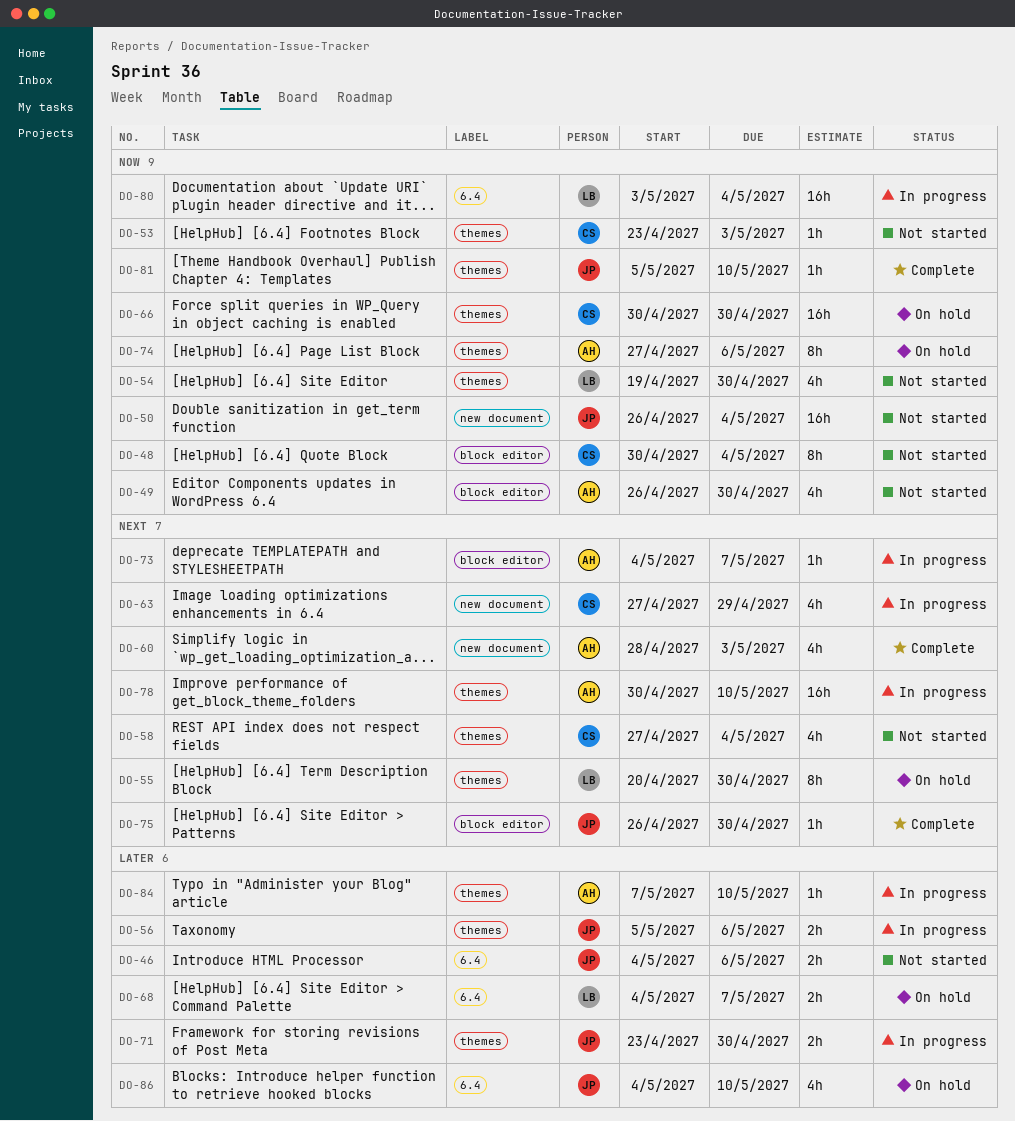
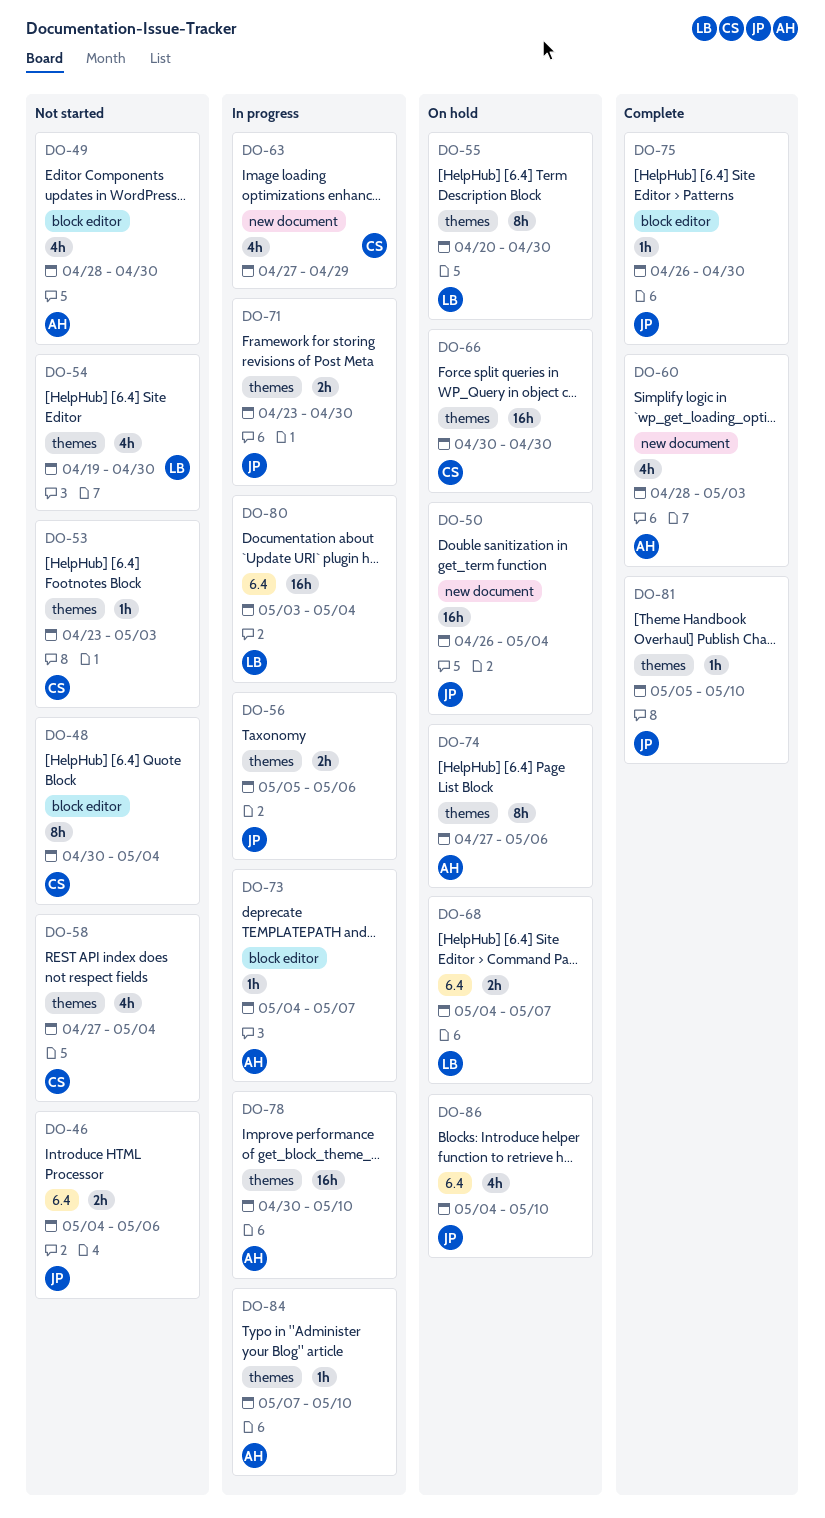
DO-49, start: Apr 26 -> Apr 28
DO-50, status: Not started -> On hold

